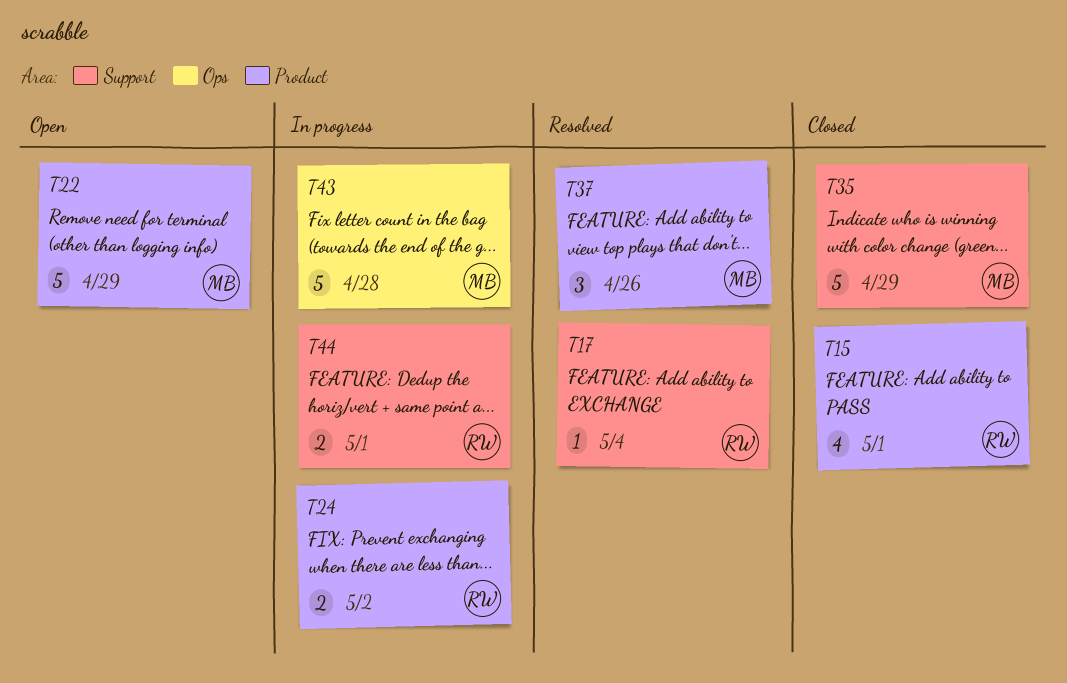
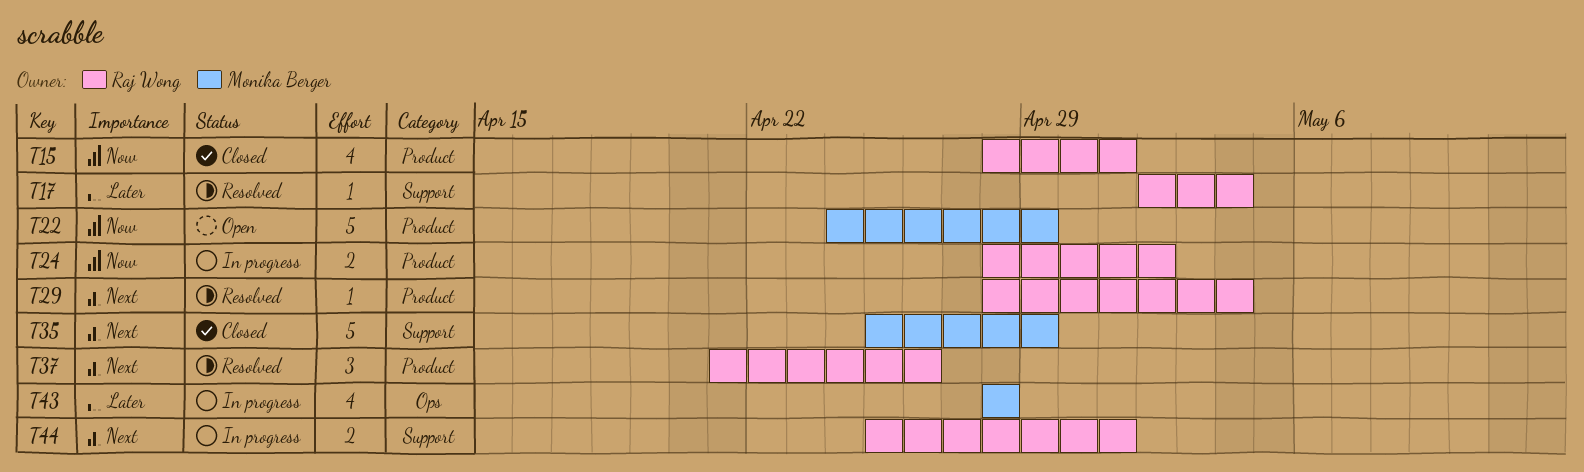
T29: none -> present
T37, owner: Monika Berger -> Raj Wong
T43, estimate: 5 -> 4

